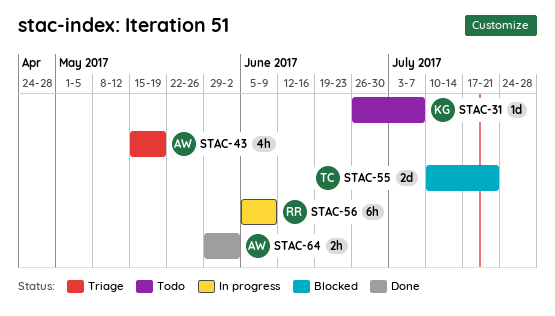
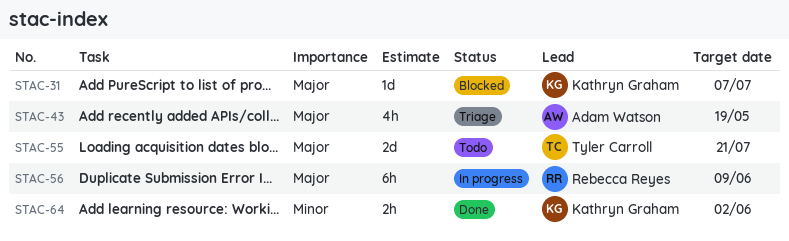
STAC-31, status: Todo -> Blocked
STAC-55, status: Blocked -> Todo
STAC-64, owner: Adam Watson -> Kathryn Graham

